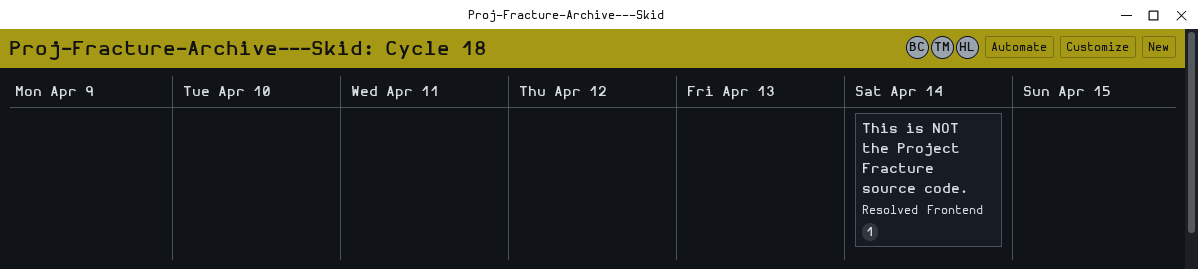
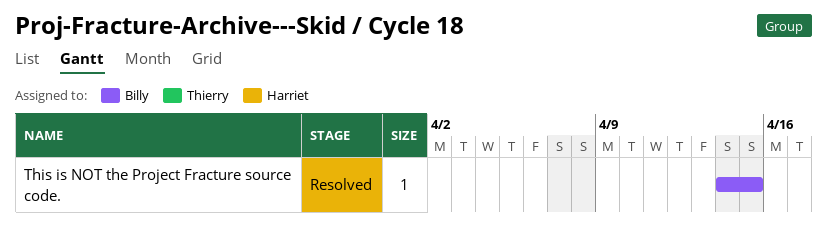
This is NOT the Project Fracture source code., due: Apr 14 -> Apr 15

